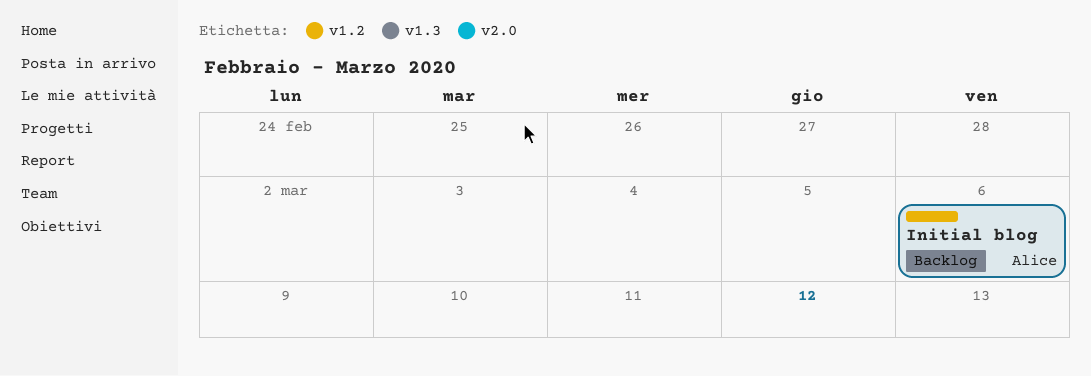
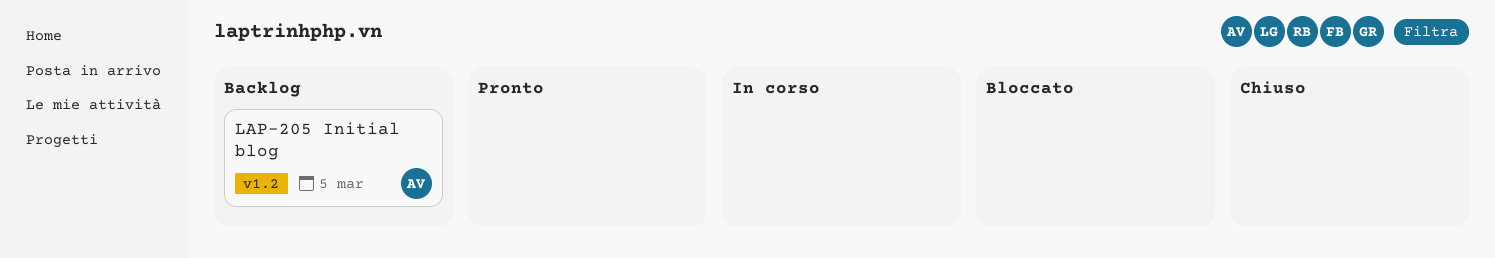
Initial blog, due: Mar 6 -> Mar 5

